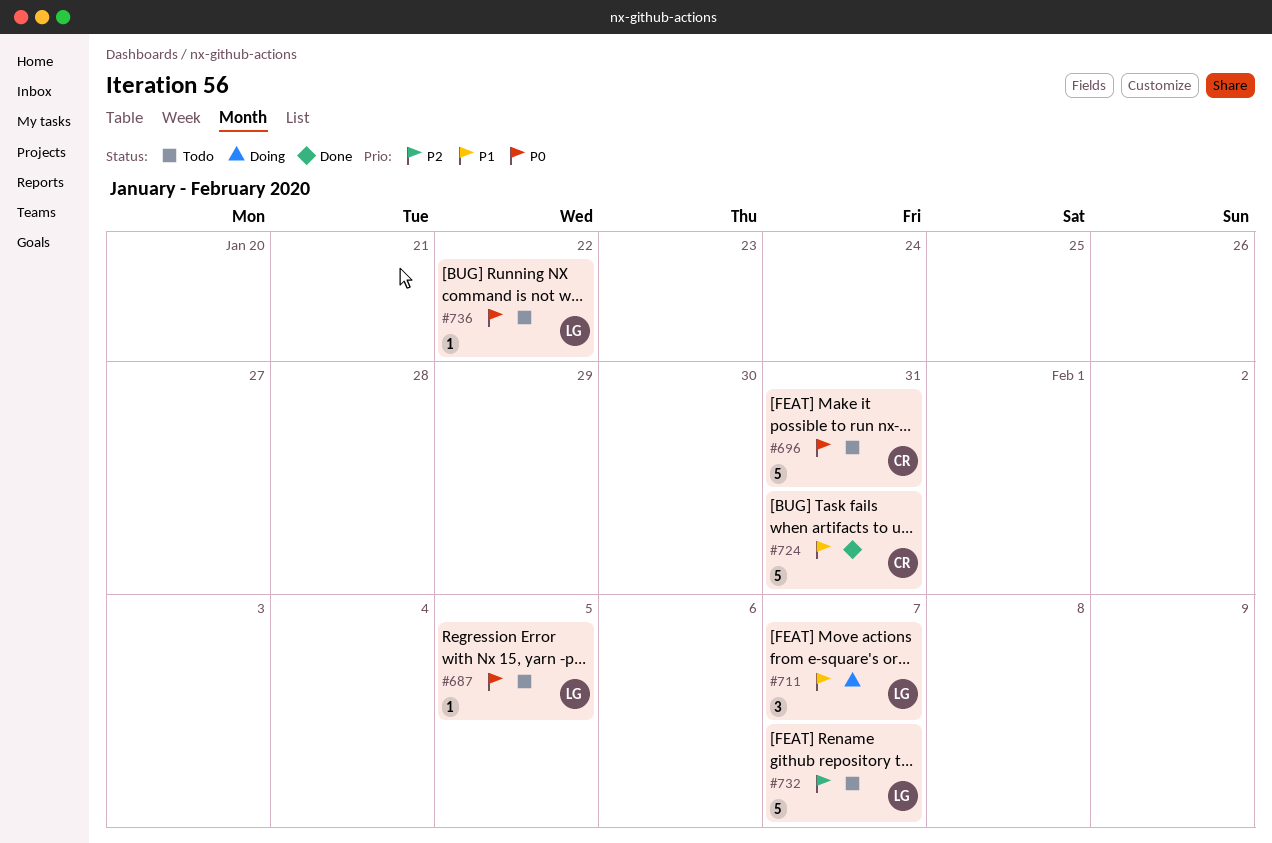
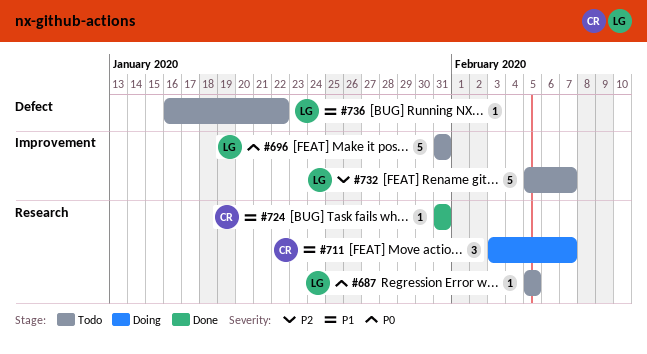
#696, owner: CR -> LG
#711, owner: LG -> CR
#724, estimate: 5 -> 1
#736, priority: P0 -> P1

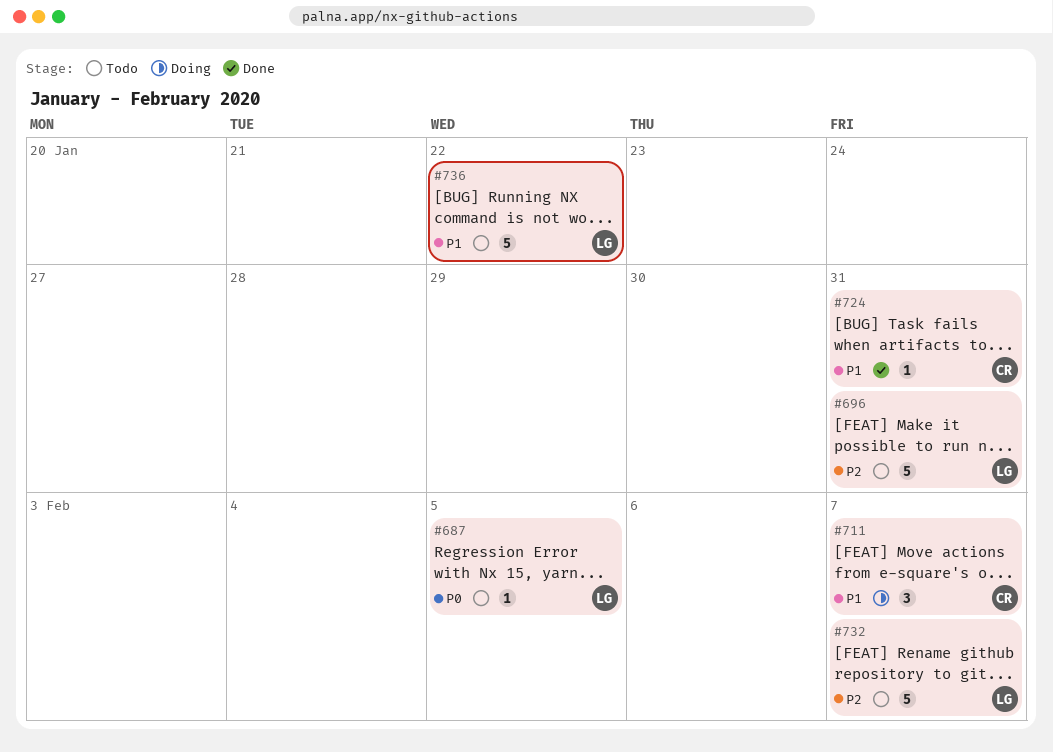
#696, priority: P0 -> P2
#736, estimate: 1 -> 5

